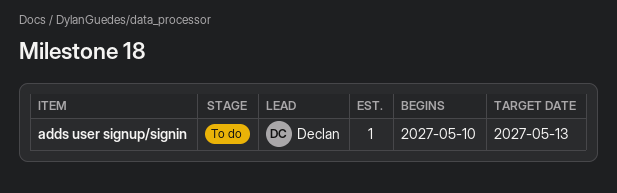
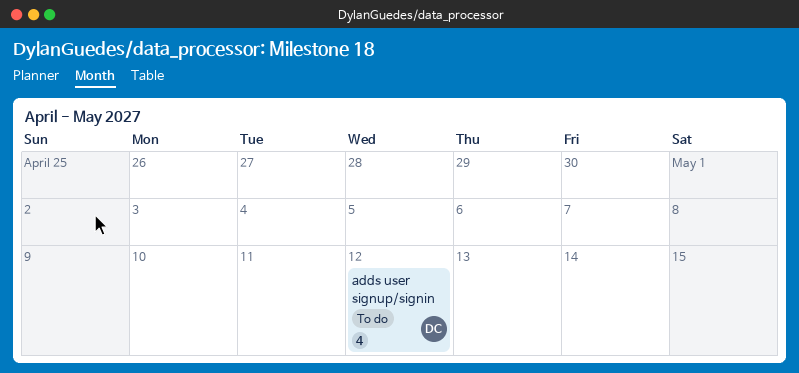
adds user signup/signin, estimate: 1 -> 4
adds user signup/signin, due: May 13 -> May 12

